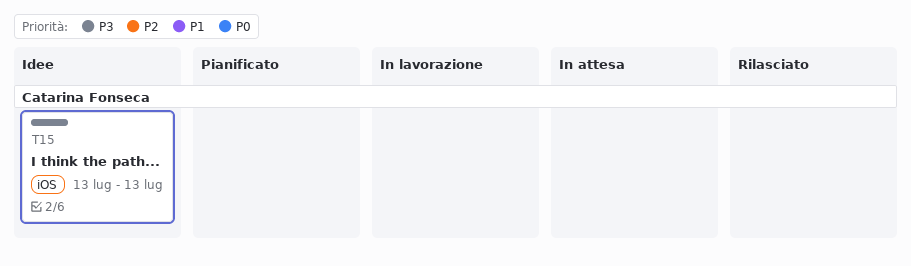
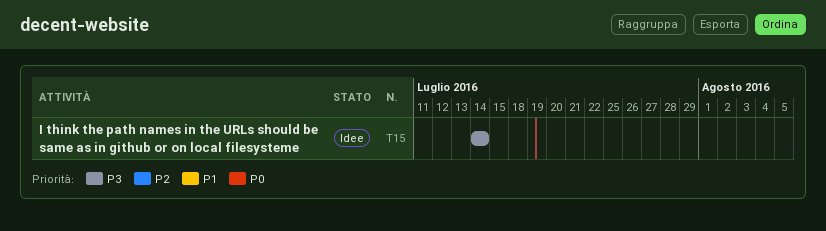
T15, start: Jul 13 -> Jul 14
T15, due: Jul 13 -> Jul 14

